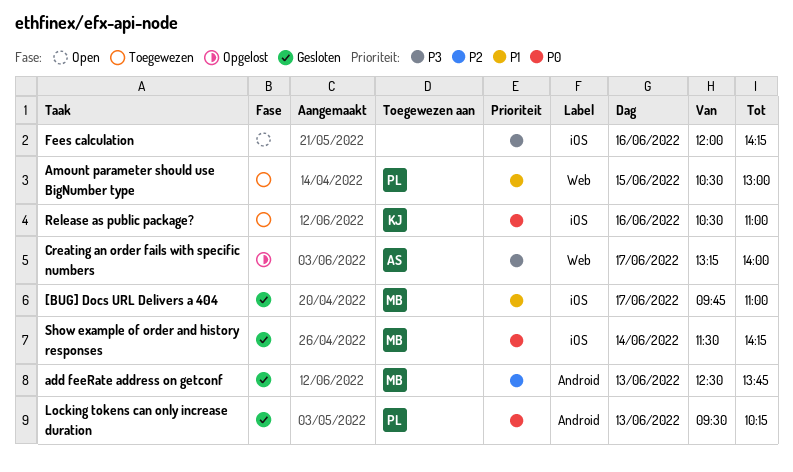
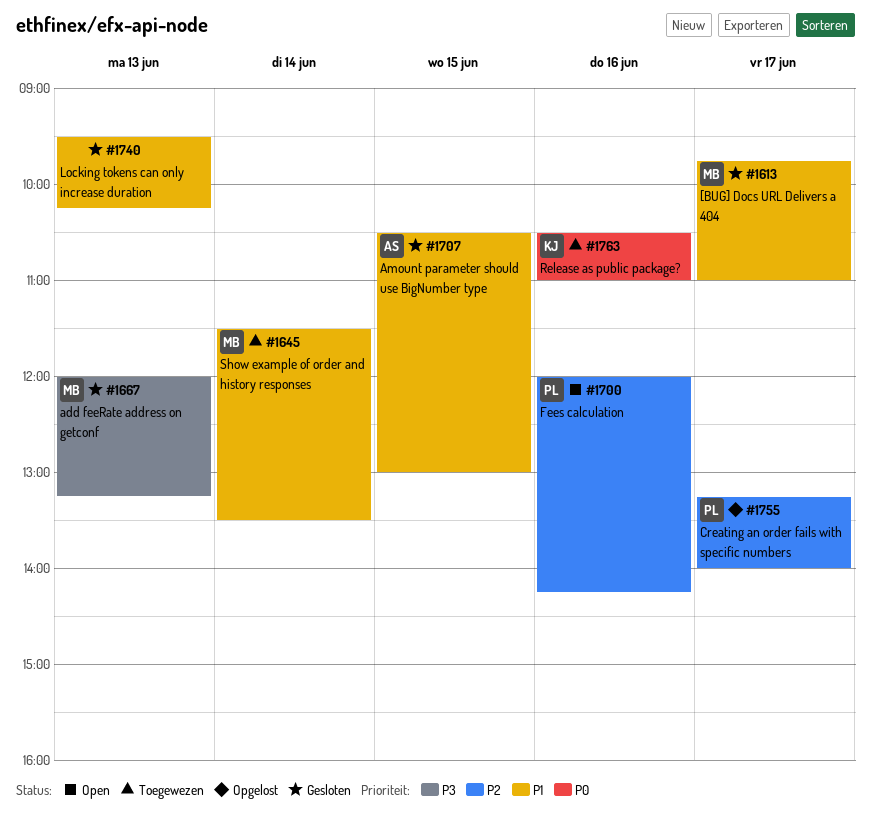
add feeRate address on getconf, priority: P2 -> P3
add feeRate address on getconf, begins: 12:30 -> 12:00
add feeRate address on getconf, ends: 13:45 -> 13:15
Amount parameter should use BigNumber type, status: Toegewezen -> Gesloten
Amount parameter should use BigNumber type, owner: PL -> AS
Creating an order fails with specific numbers, owner: AS -> PL
Creating an order fails with specific numbers, priority: P3 -> P2
Fees calculation, owner: none -> PL
Fees calculation, priority: P3 -> P2
Locking tokens can only increase duration, owner: PL -> none
Locking tokens can only increase duration, priority: P0 -> P1
Show example of order and history responses, status: Gesloten -> Toegewezen
Show example of order and history responses, priority: P0 -> P1
Show example of order and history responses, ends: 14:15 -> 13:30

